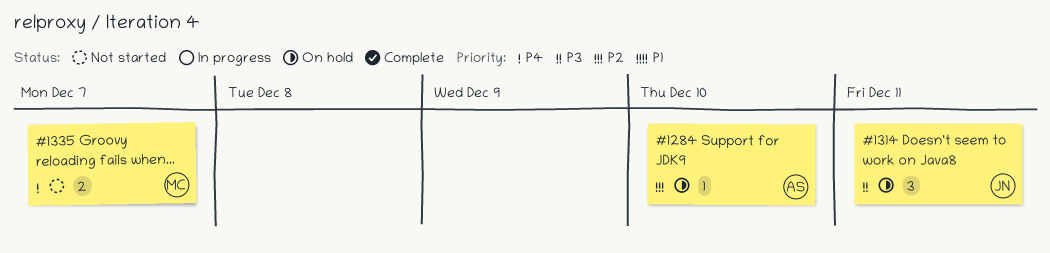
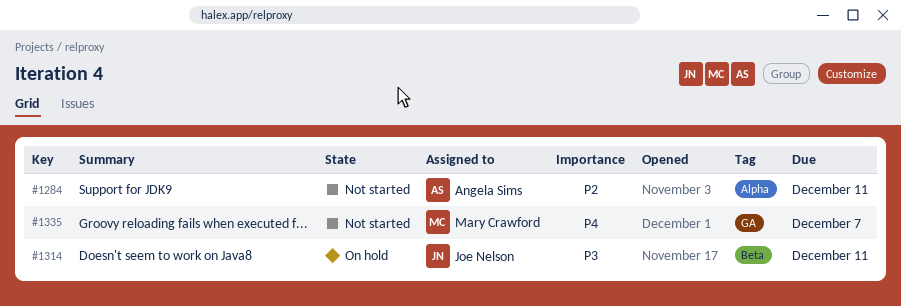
#1284, status: On hold -> Not started
#1284, due: Dec 10 -> Dec 11

